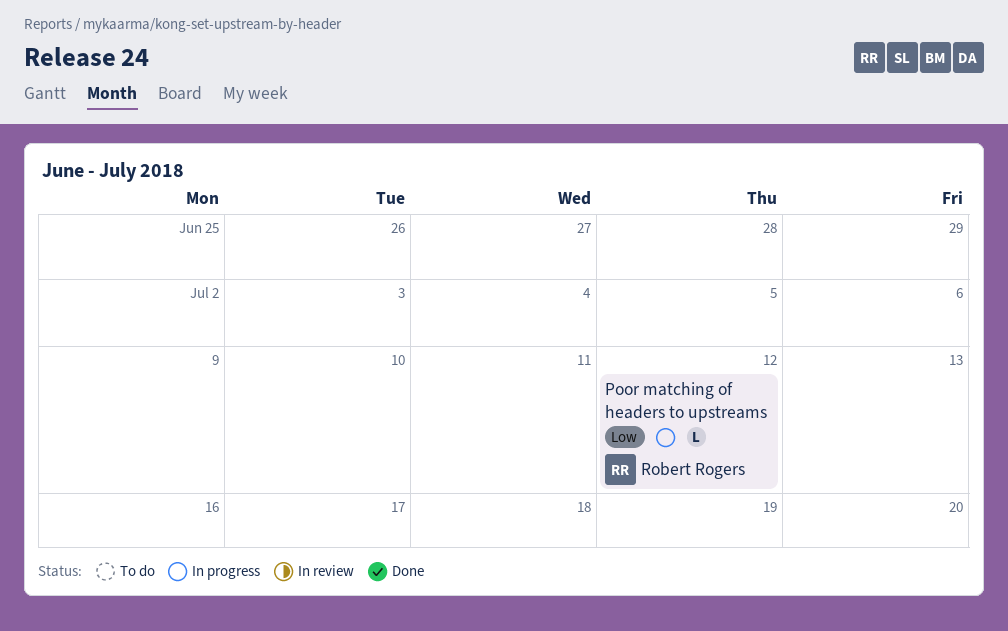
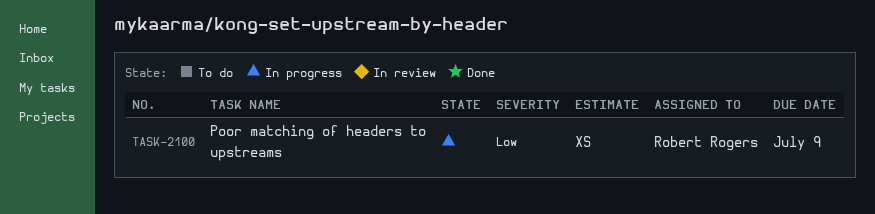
Poor matching of headers to upstreams, estimate: L -> XS
Poor matching of headers to upstreams, due: Jul 12 -> Jul 9

